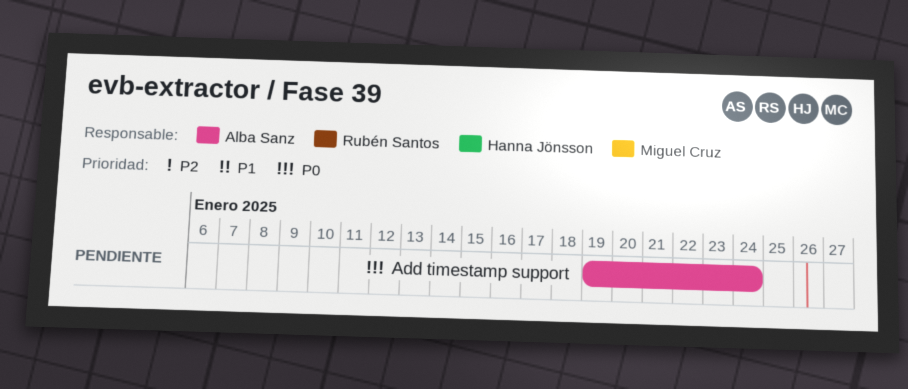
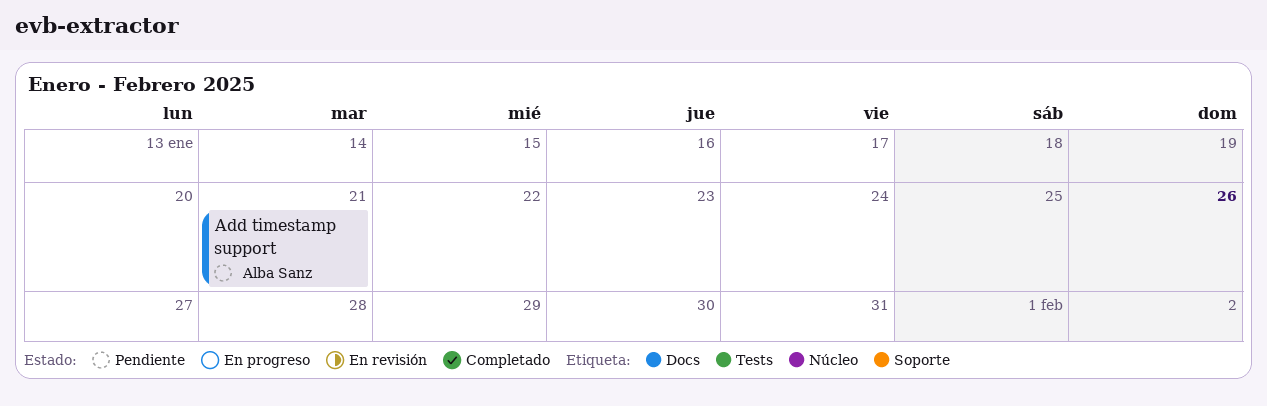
Add timestamp support, due: Jan 24 -> Jan 21

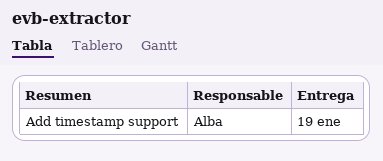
Add timestamp support, due: Jan 21 -> Jan 19

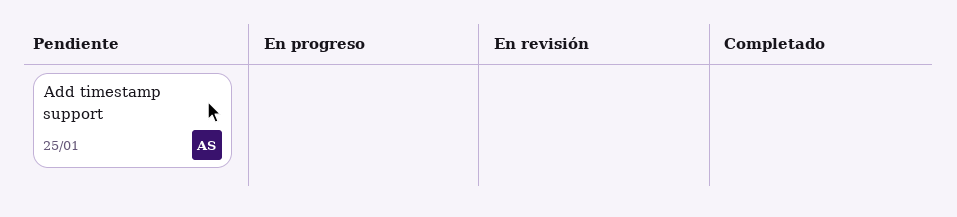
Add timestamp support, due: Jan 19 -> Jan 25

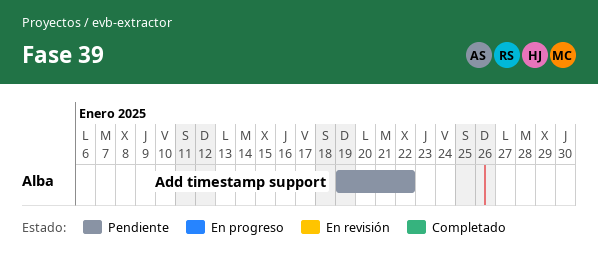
Add timestamp support, due: Jan 25 -> Jan 22

